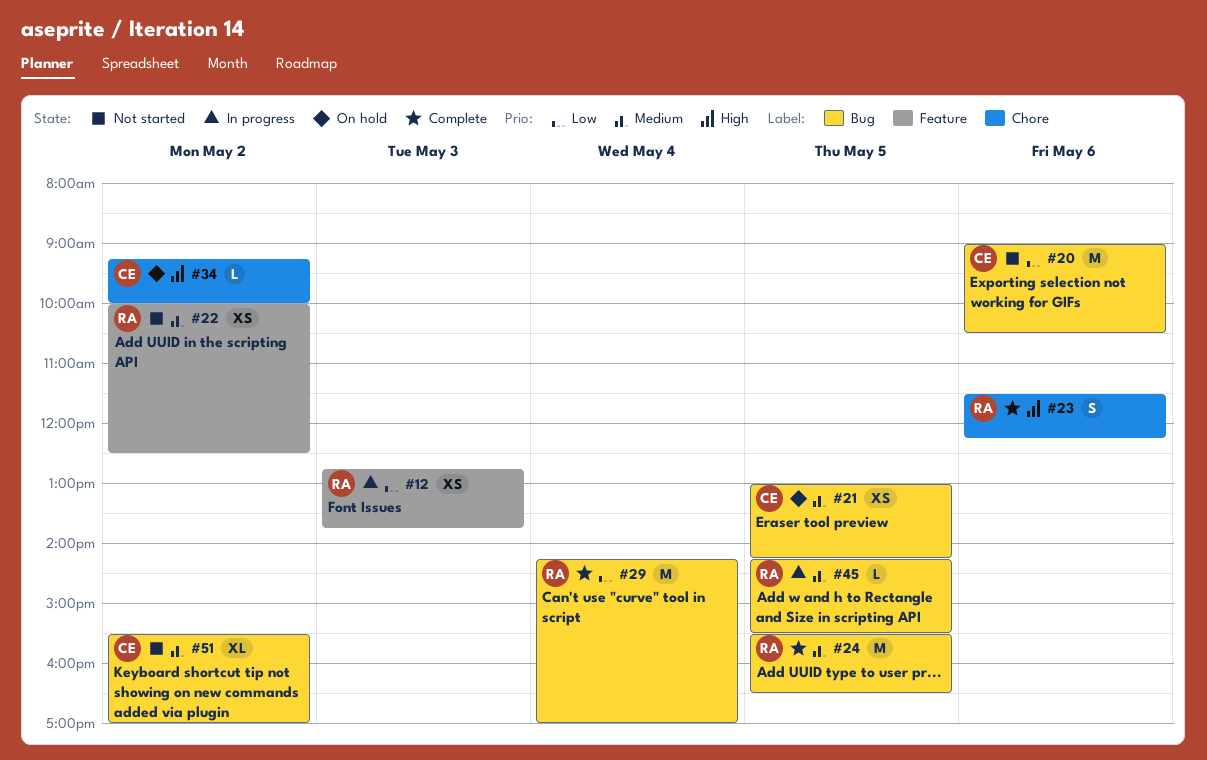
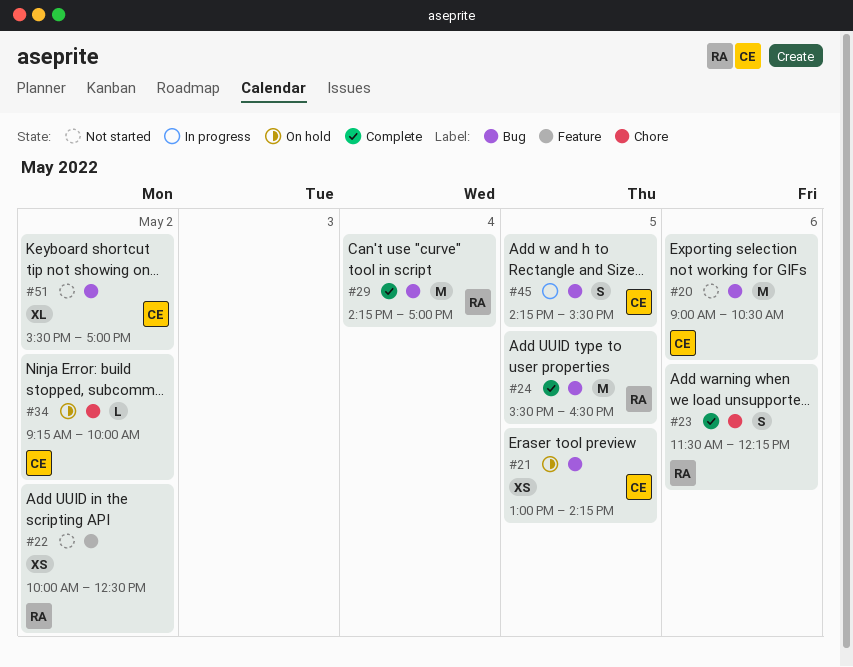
#12: present -> none
#45, owner: RA -> CE
#45, estimate: L -> S

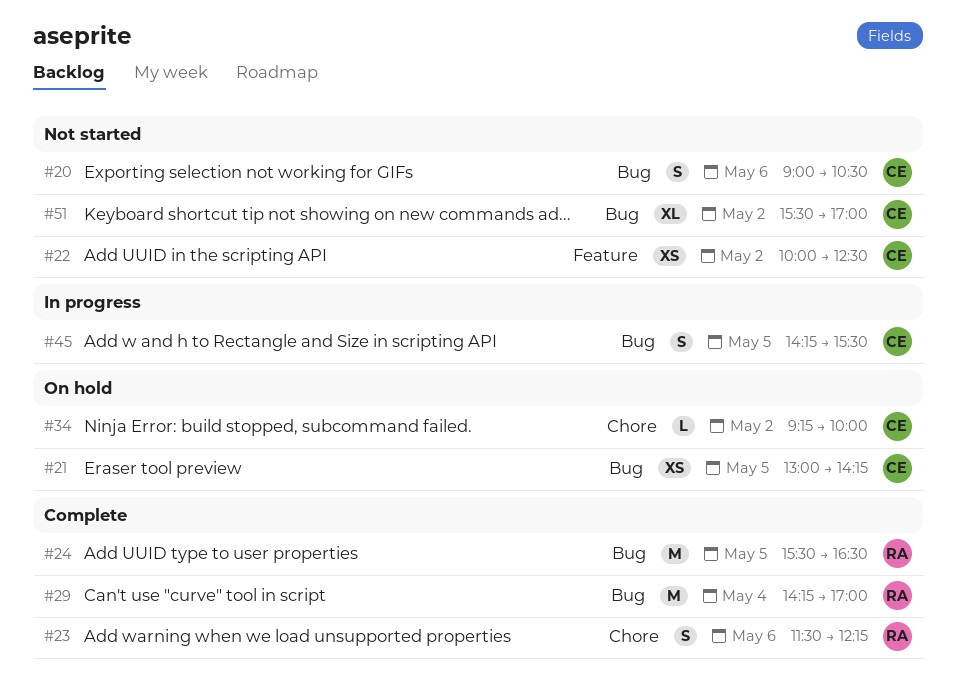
#20, estimate: M -> S
#22, owner: RA -> CE

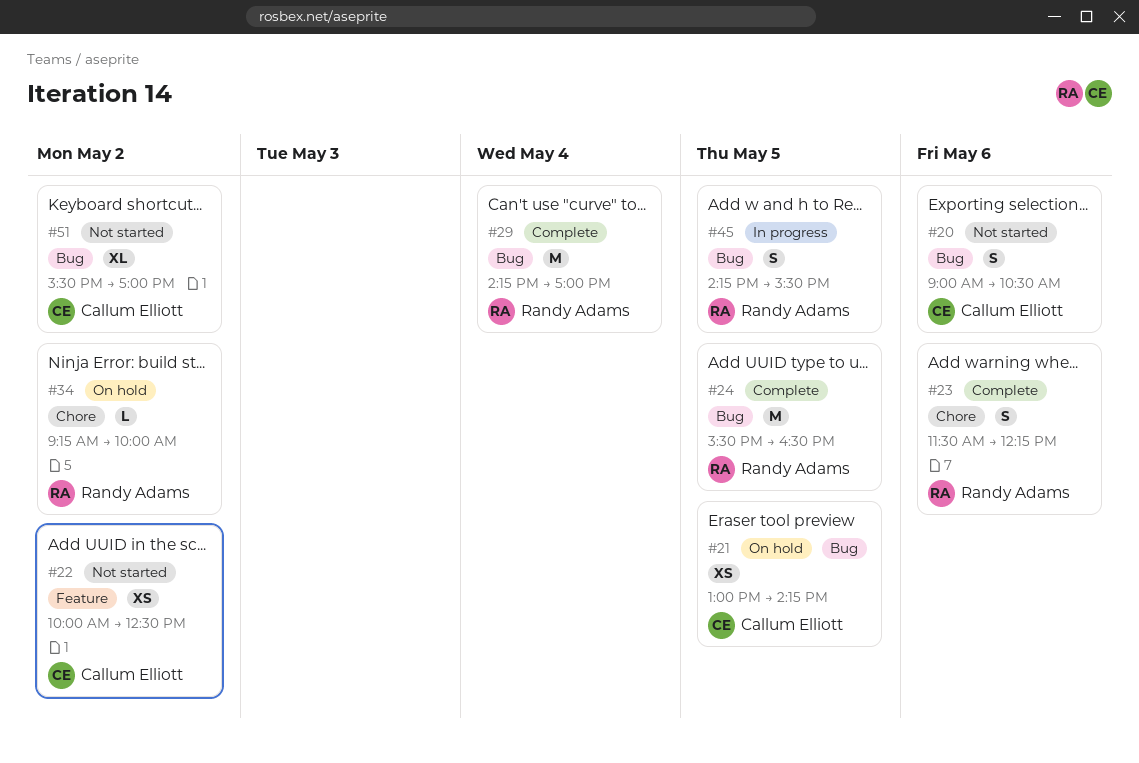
#34, owner: Callum Elliott -> Randy Adams
#45, owner: Callum Elliott -> Randy Adams

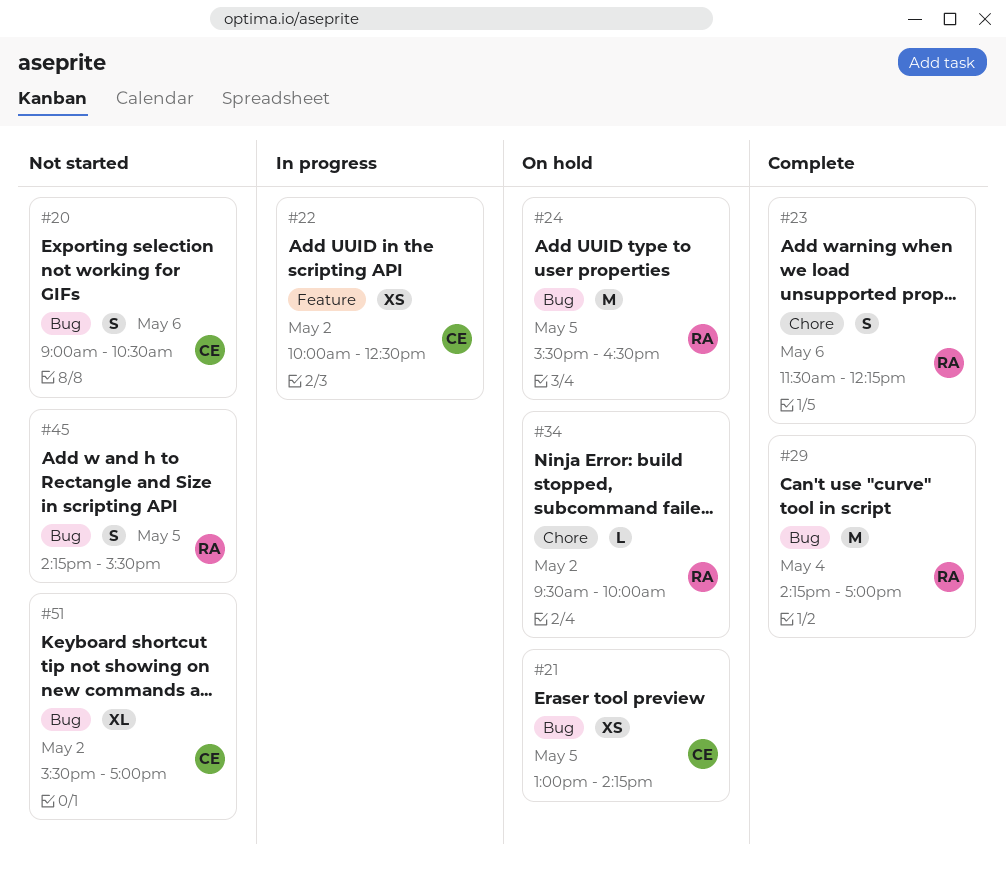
#22, status: Not started -> In progress
#24, status: Complete -> On hold
#34, begins: 09:15 -> 09:30
#45, status: In progress -> Not started

